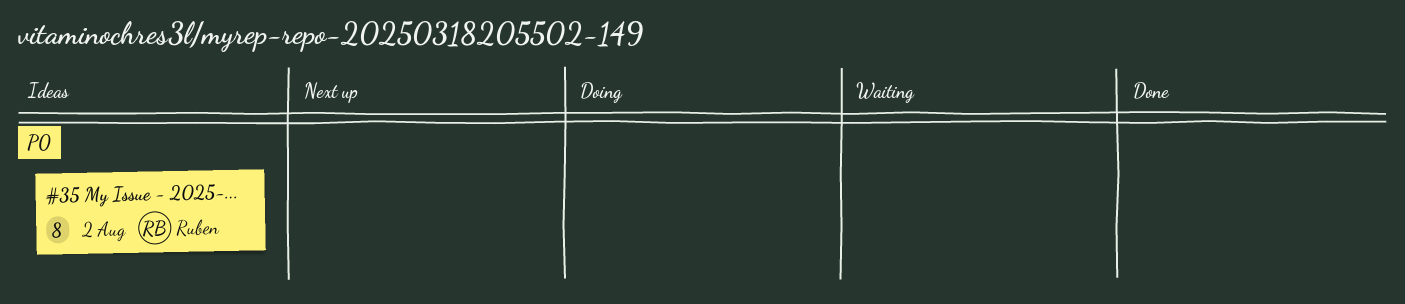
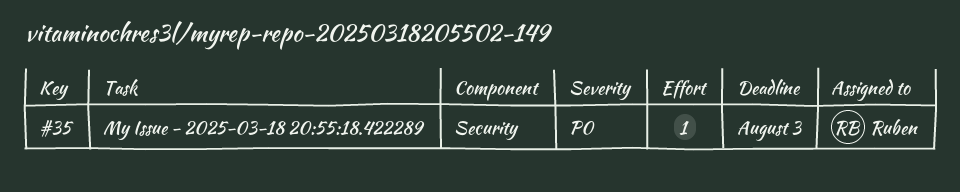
#35, estimate: 8 -> 1
#35, due: Aug 2 -> Aug 3

